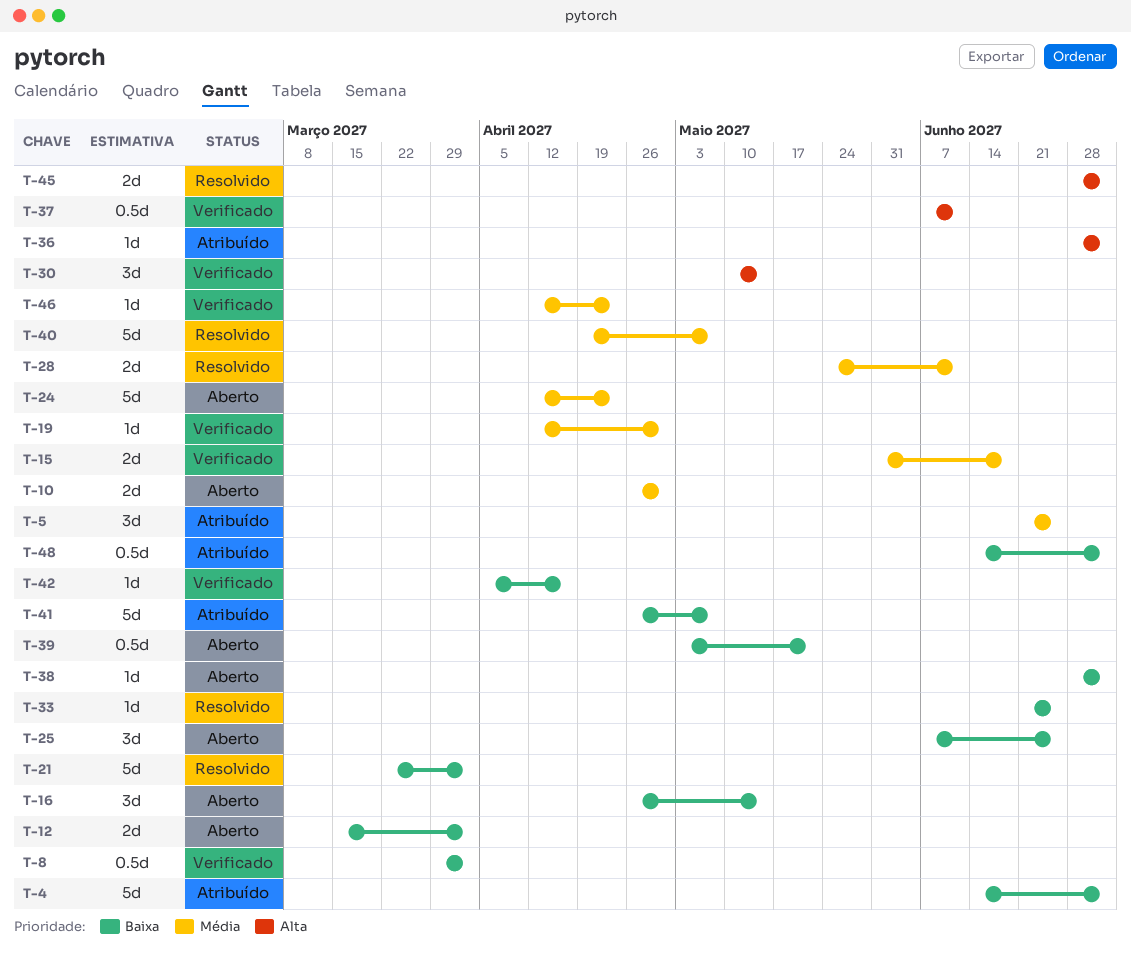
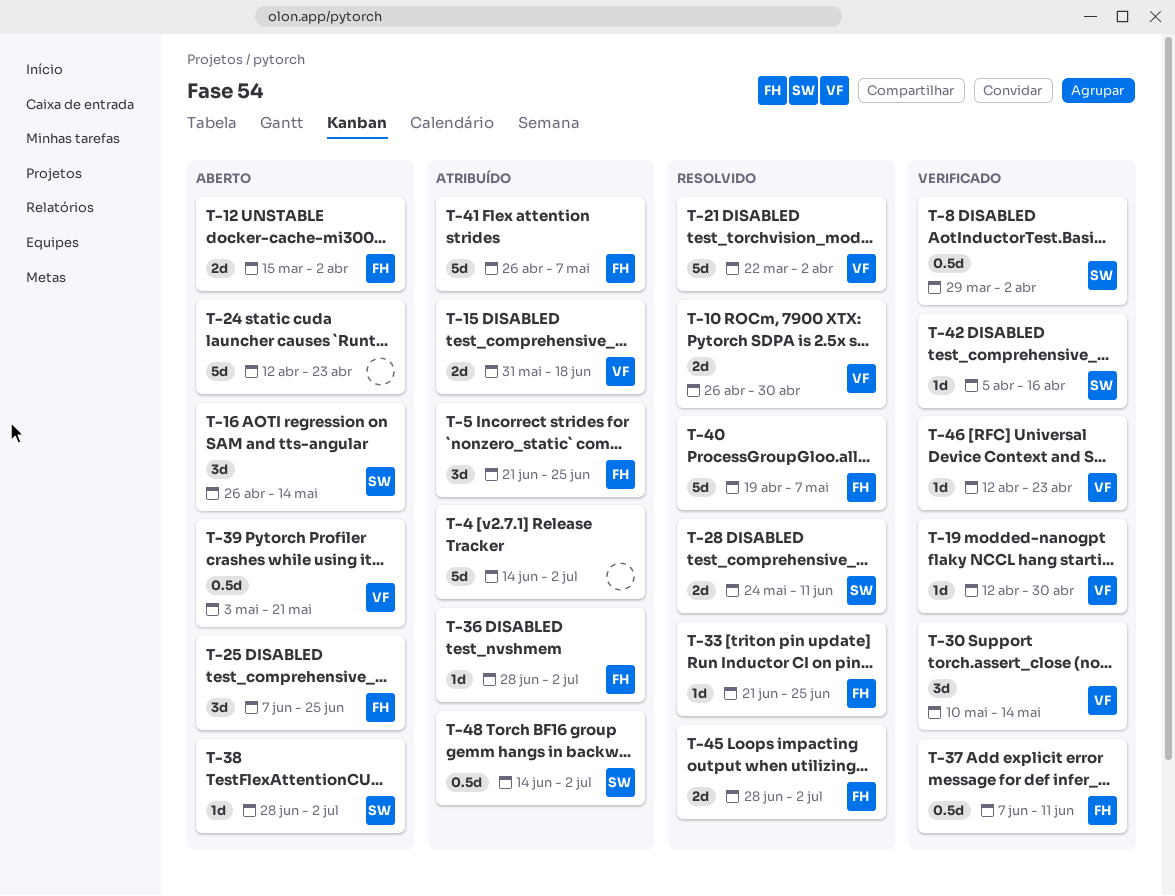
T-10, status: Aberto -> Resolvido
T-15, status: Verificado -> Atribuído

